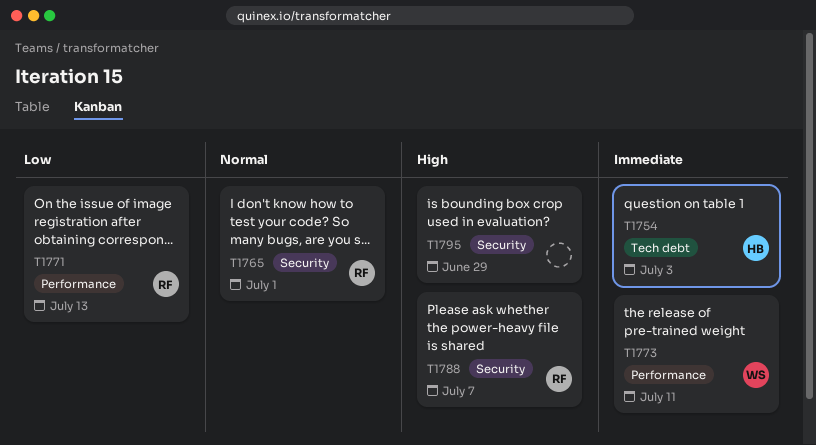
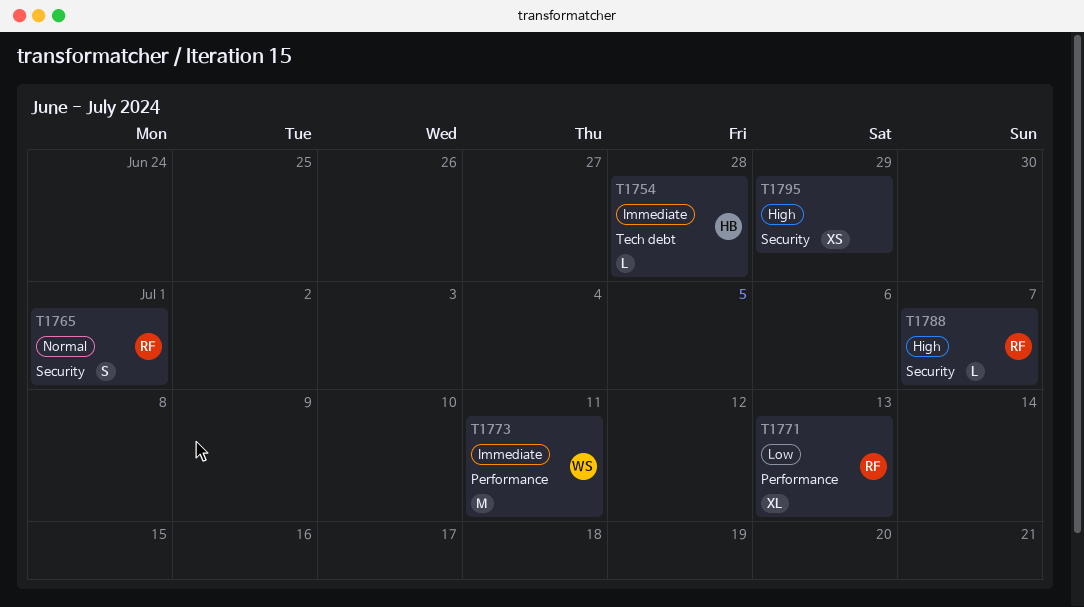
T1754, due: Jul 3 -> Jun 28

